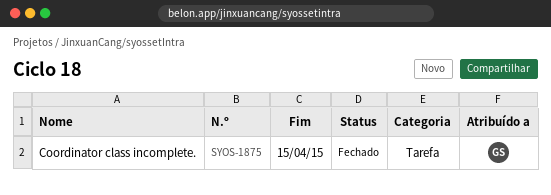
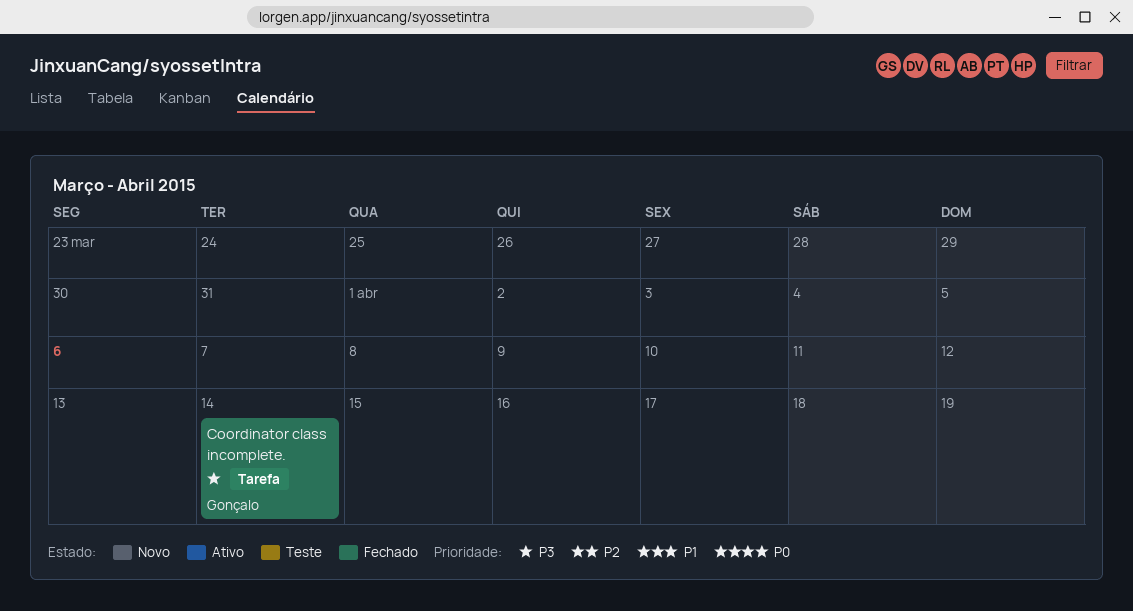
Coordinator class incomplete., due: Apr 15 -> Apr 14

